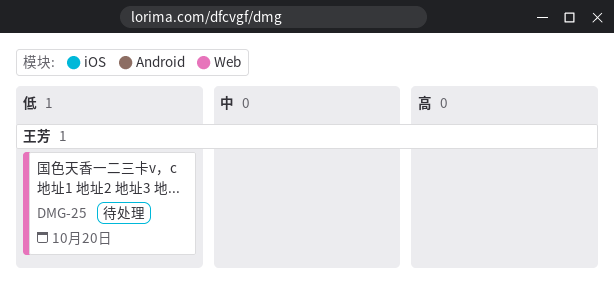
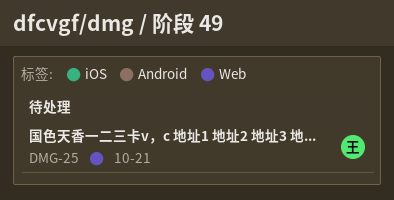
DMG-25, due: Oct 20 -> Oct 21

